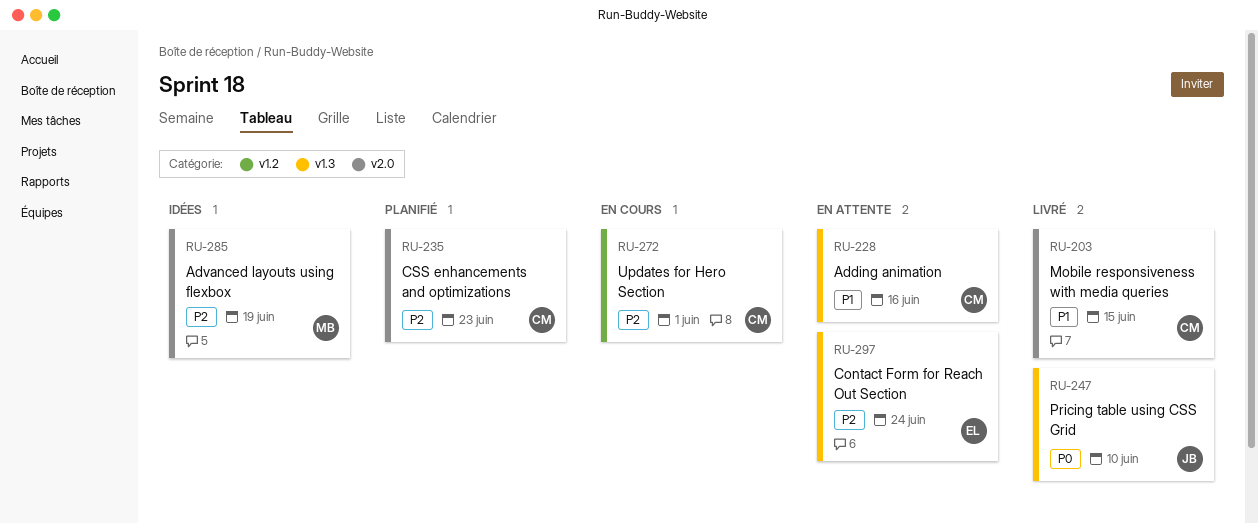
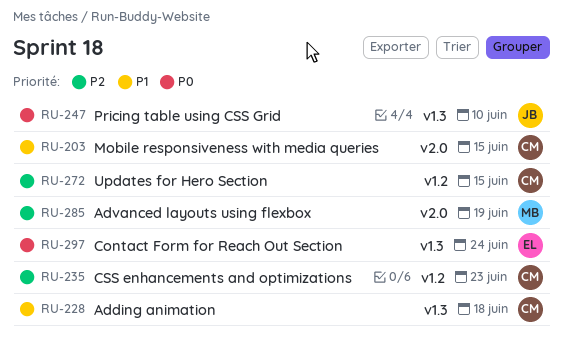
RU-228, due: Jun 16 -> Jun 18
RU-235, label: v2.0 -> v1.2
RU-272, due: Jun 1 -> Jun 15
RU-297, priority: P2 -> P0

